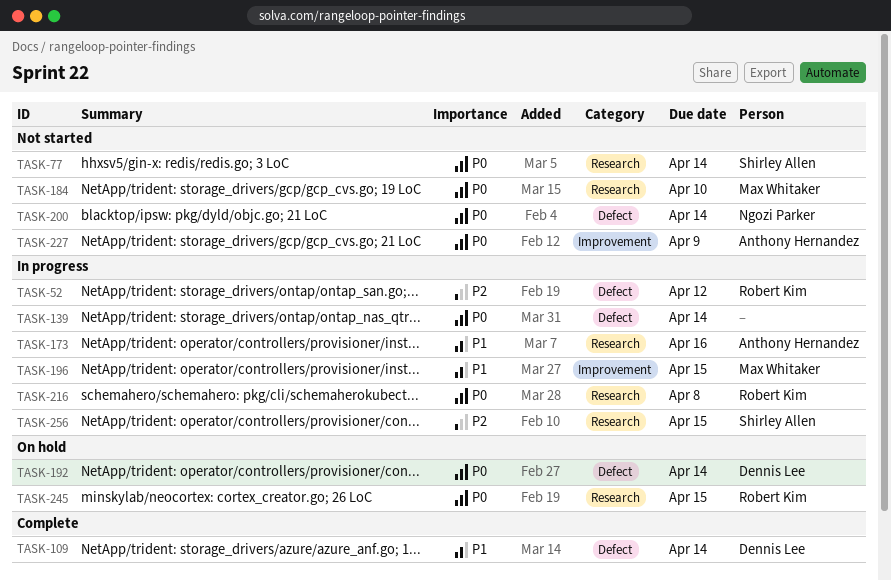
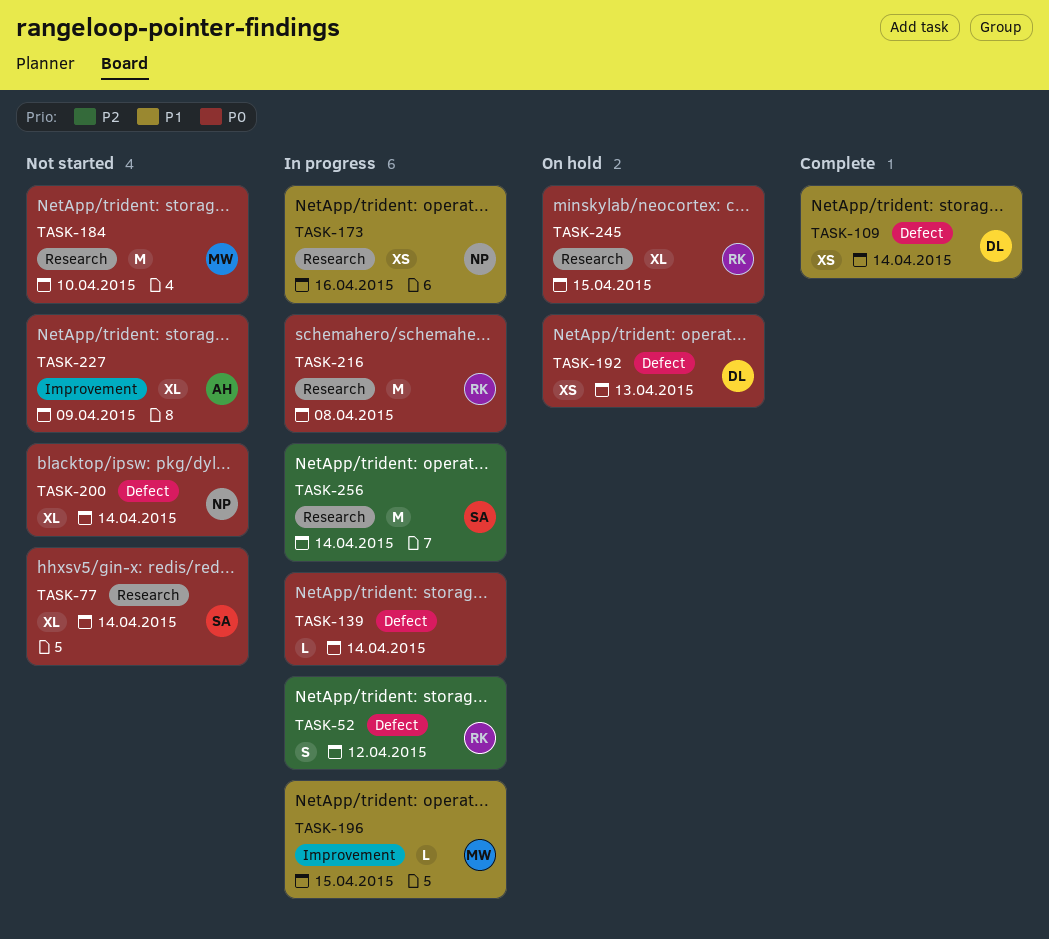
TASK-173, owner: Anthony Hernandez -> Ngozi Parker
TASK-192, due: Apr 14 -> Apr 13
TASK-256, due: Apr 15 -> Apr 14

